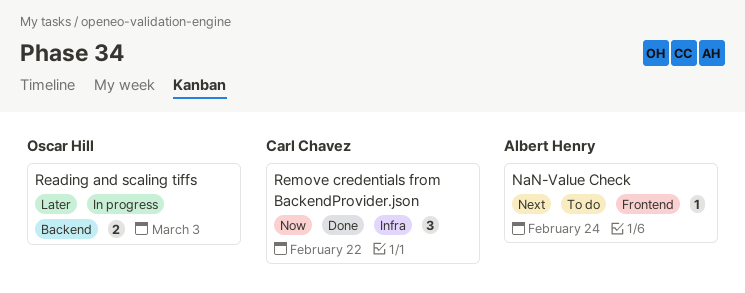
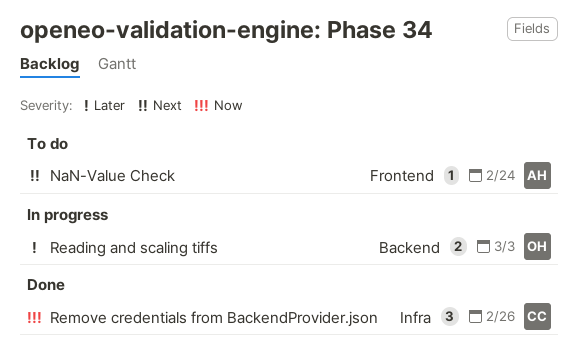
Remove credentials from BackendProvider.json, due: Feb 22 -> Feb 26

